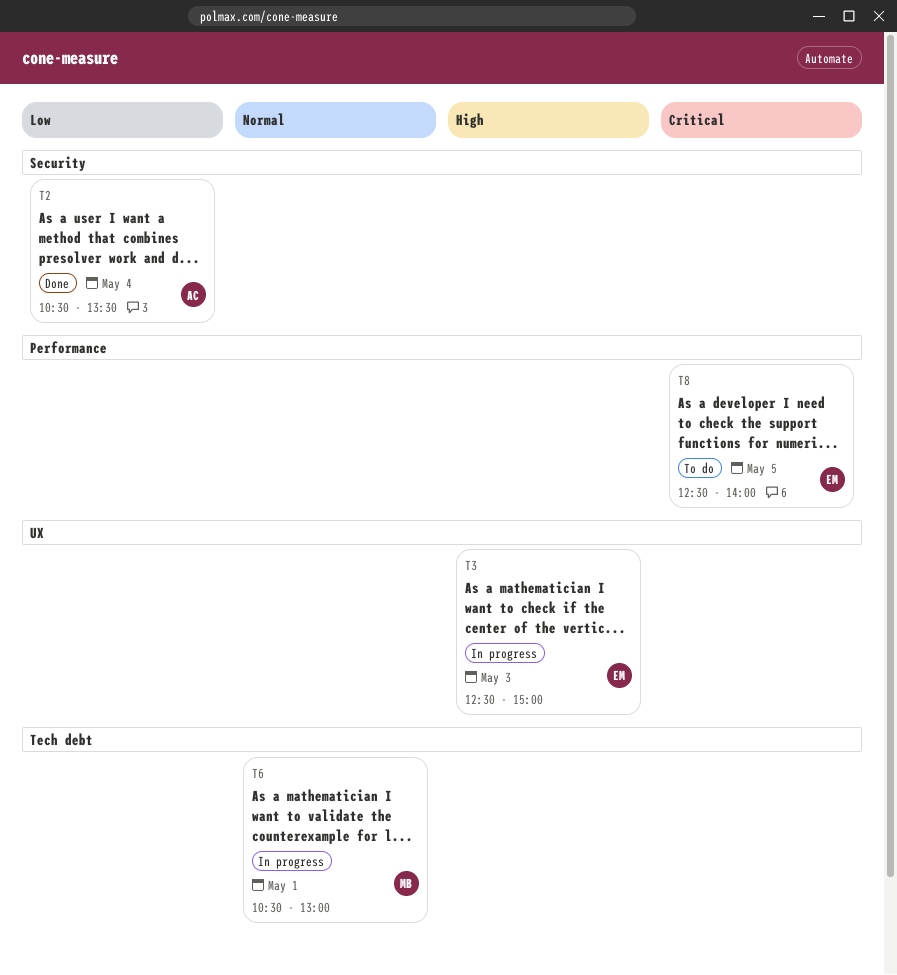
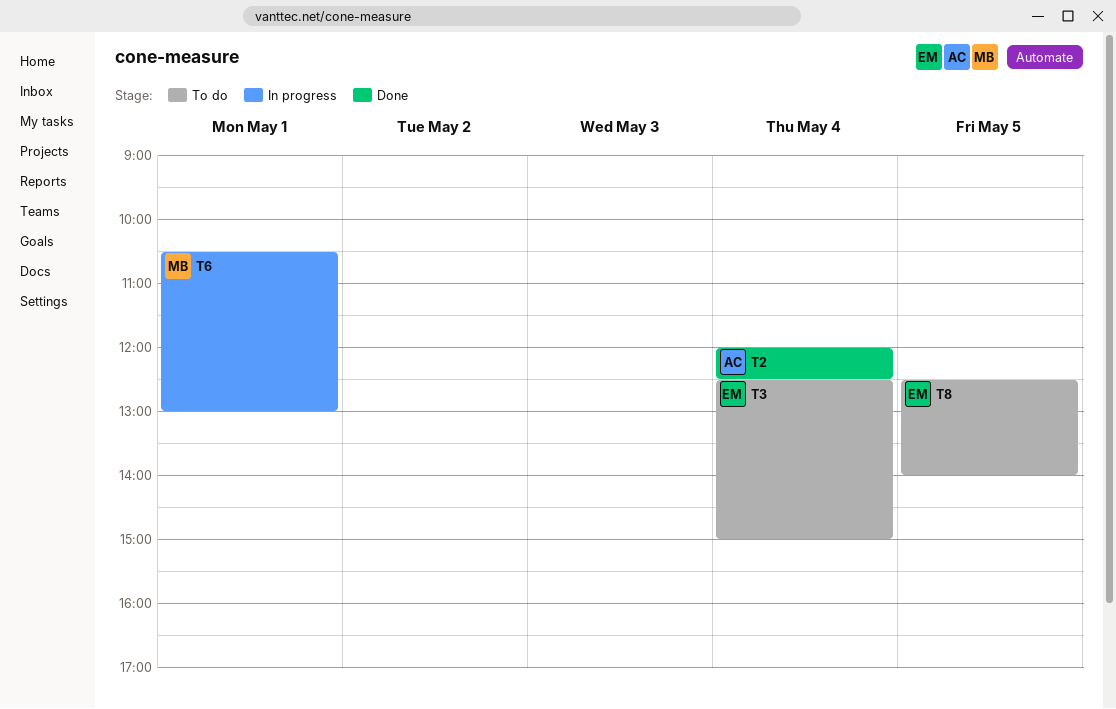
T2, begins: 10:30 -> 12:00
T2, ends: 13:30 -> 12:30
T3, status: In progress -> To do
T3, day: May 3 -> May 4

